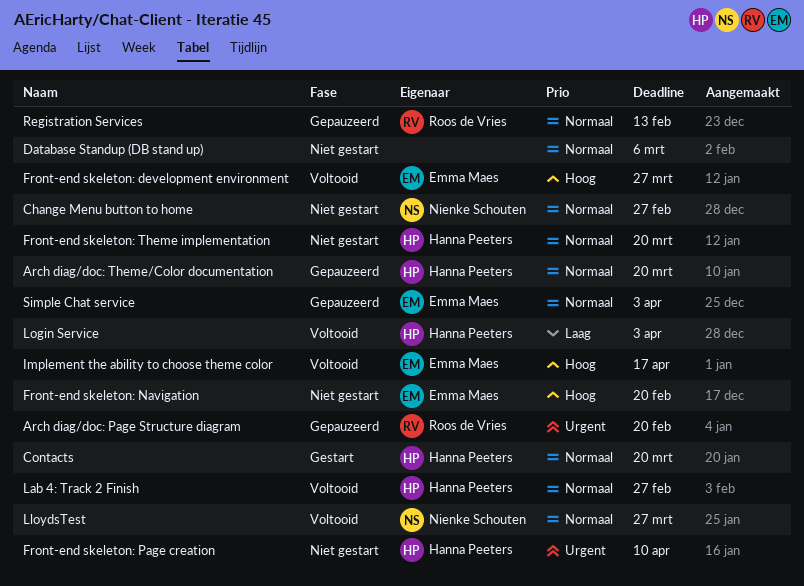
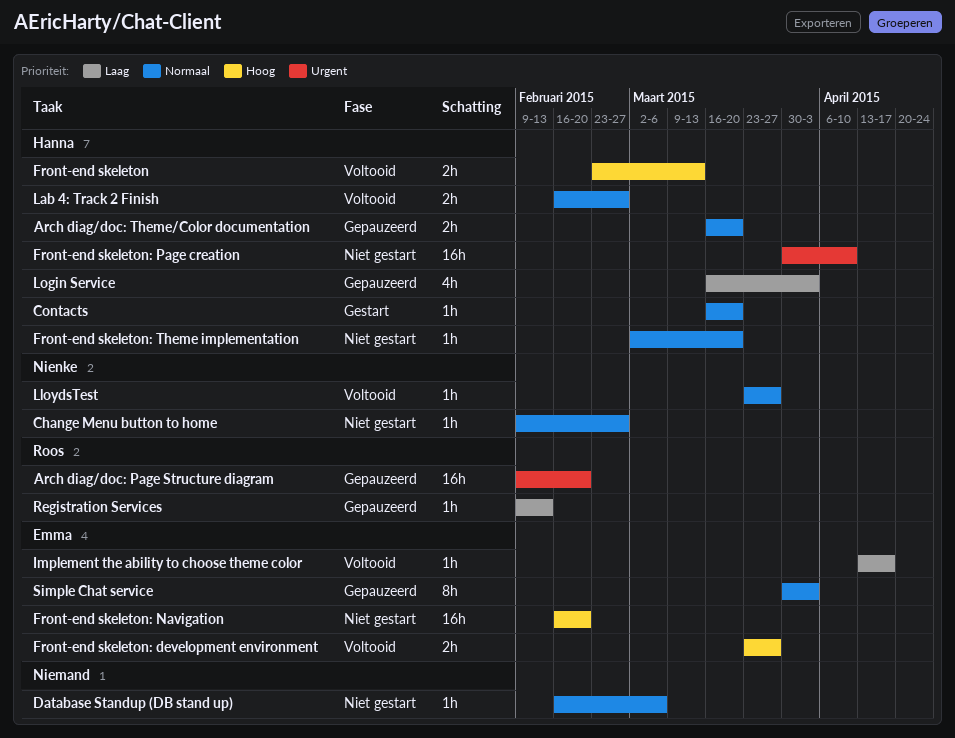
Front-end skeleton: none -> present
Implement the ability to choose theme color, priority: Hoog -> Laag
Login Service, status: Voltooid -> Gepauzeerd
Registration Services, priority: Normaal -> Laag

